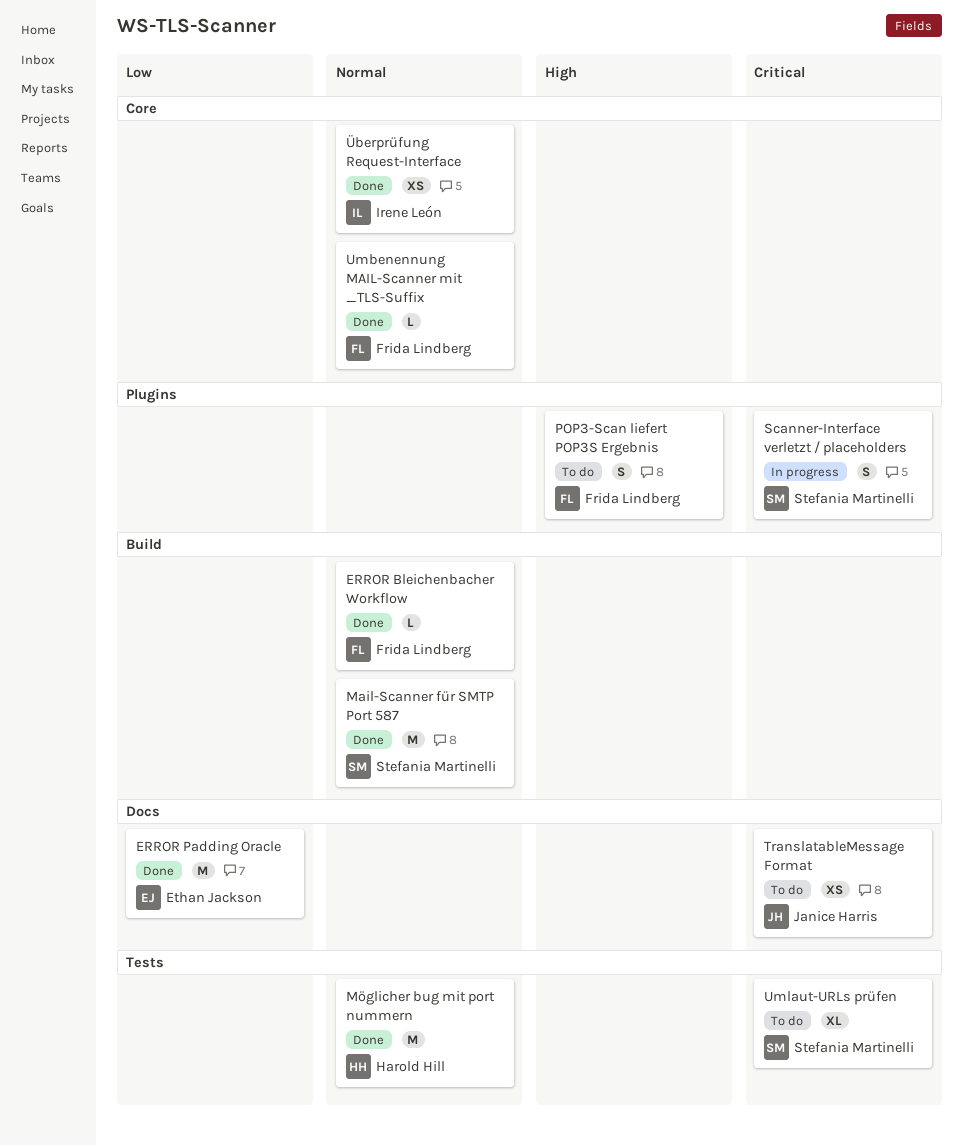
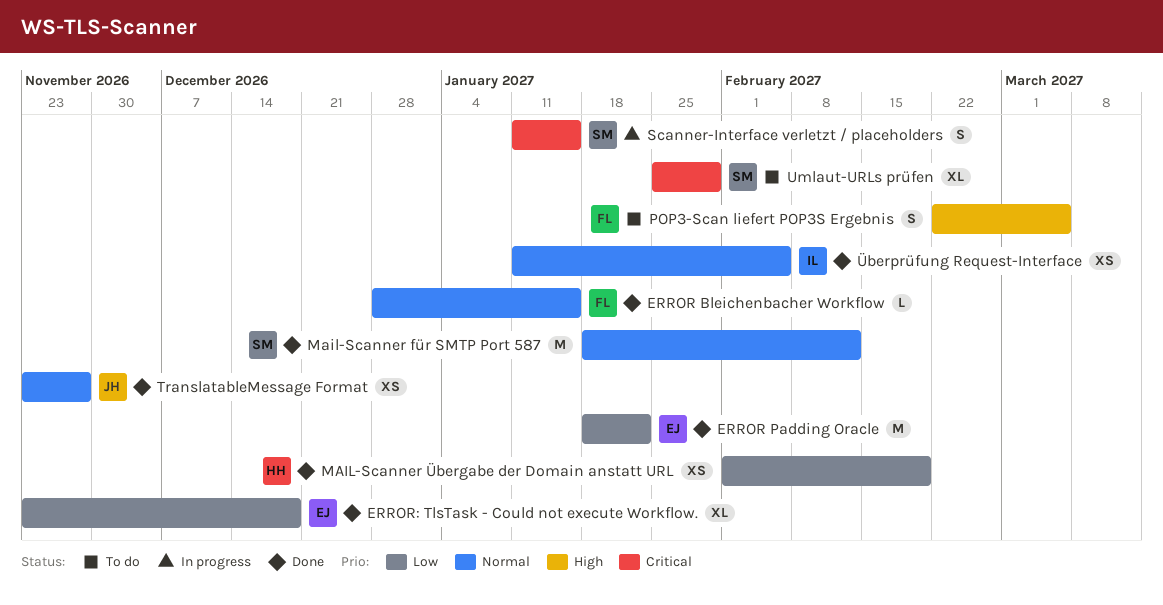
ERROR: TlsTask - Could not execute Workflow.: none -> present
MAIL-Scanner Übergabe der Domain anstatt URL: none -> present
Möglicher bug mit port nummern: present -> none
TranslatableMessage Format, status: To do -> Done
TranslatableMessage Format, priority: Critical -> Normal
Umbenennung MAIL-Scanner mit _TLS-Suffix: present -> none

